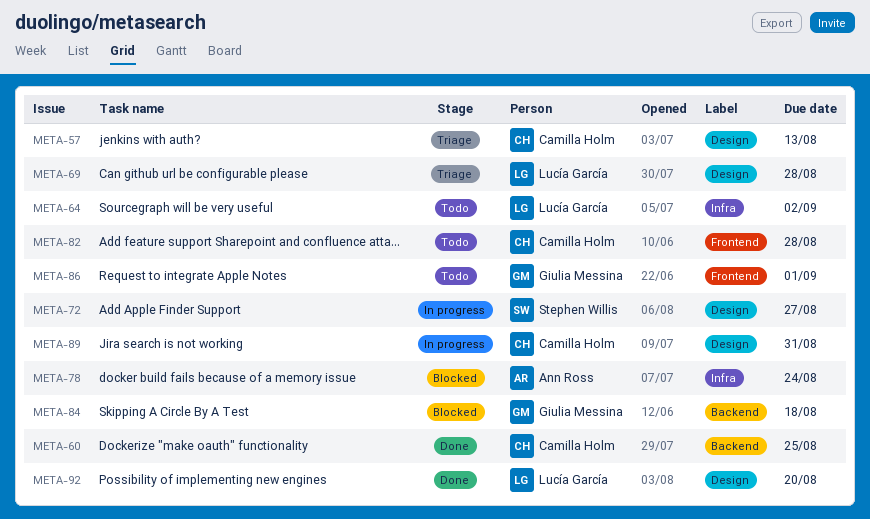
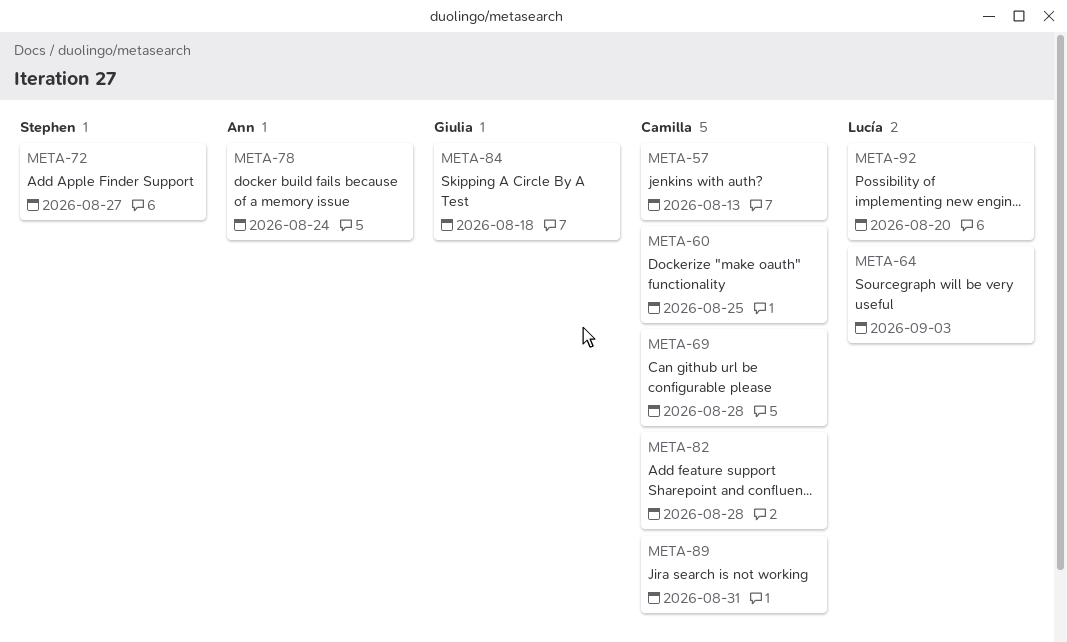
META-64, due: Sep 2 -> Sep 3
META-69, owner: Lucía García -> Camilla Holm
META-86: present -> none

